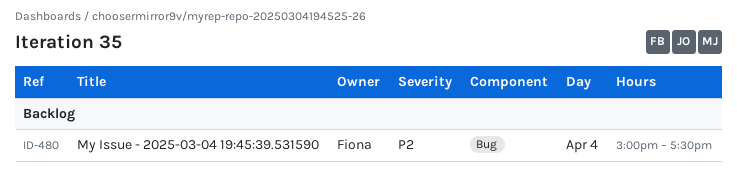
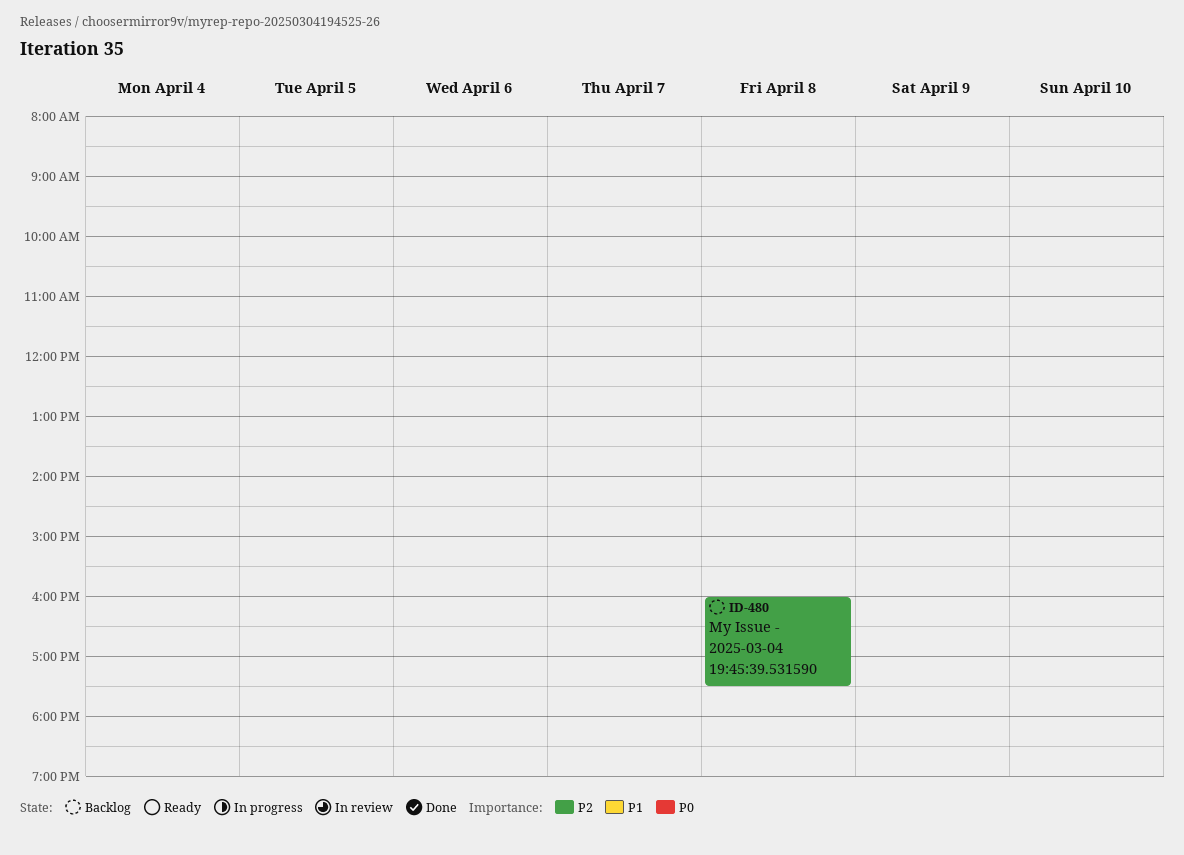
ID-480, day: Apr 4 -> Apr 8
ID-480, begins: 15:00 -> 16:00

